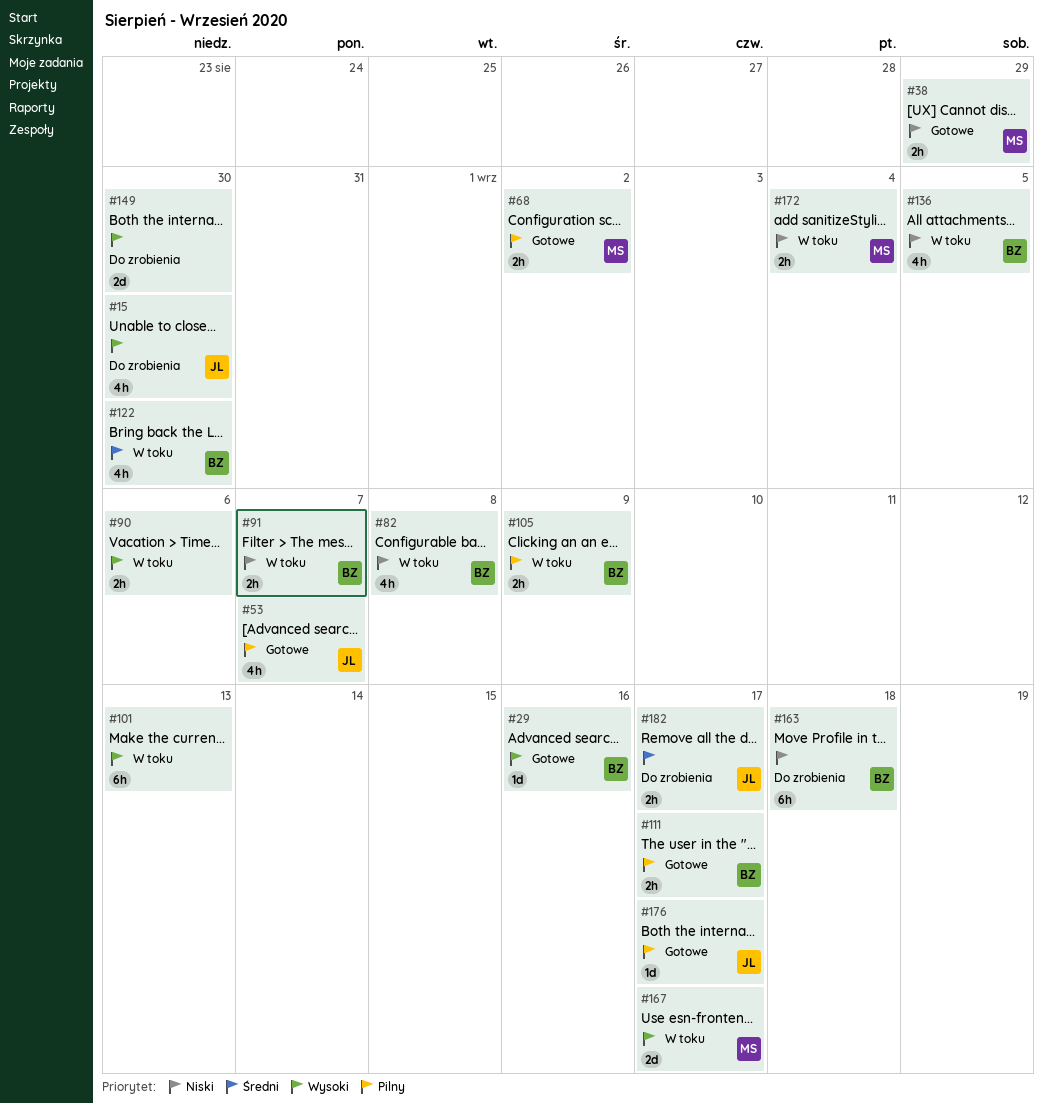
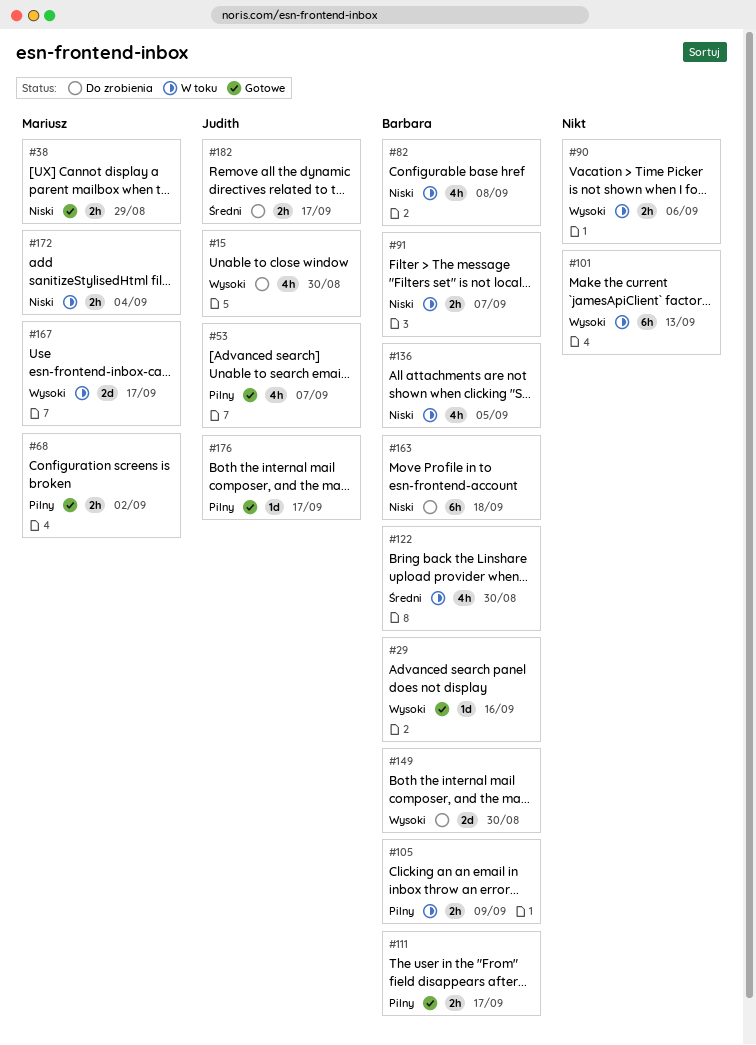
#149, owner: none -> Barbara

